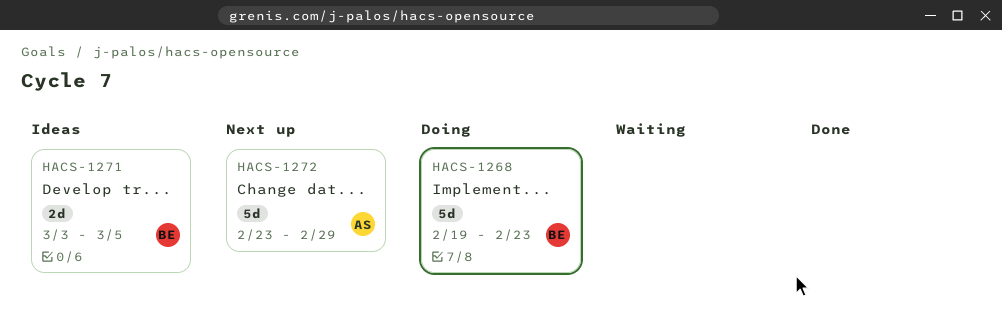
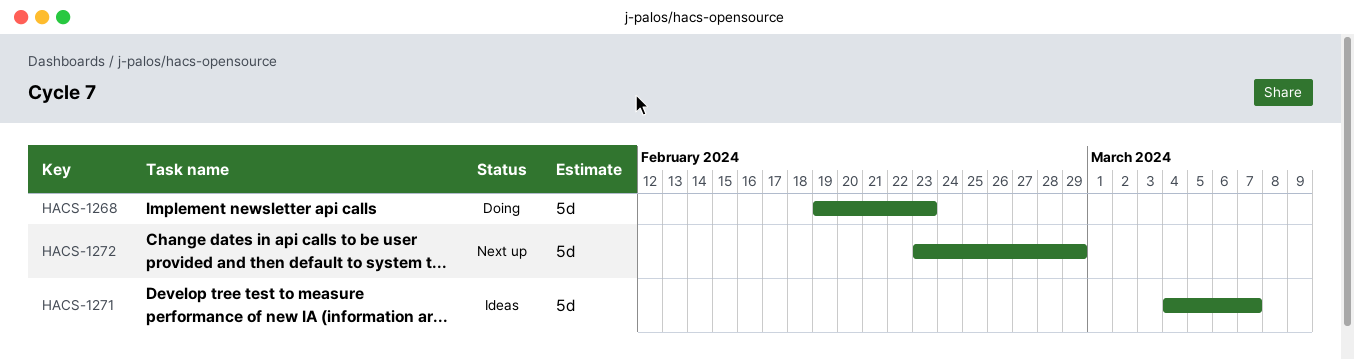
HACS-1271, estimate: 2d -> 5d
HACS-1271, start: Mar 3 -> Mar 4
HACS-1271, due: Mar 5 -> Mar 7

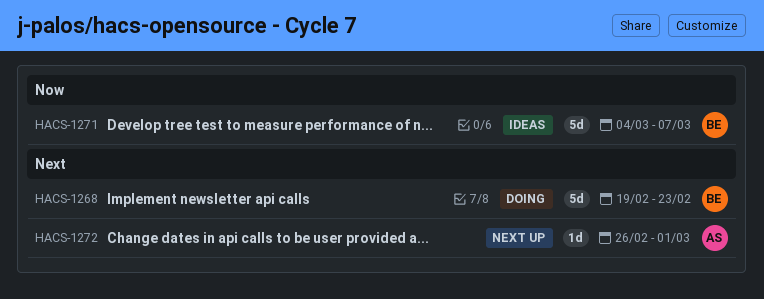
HACS-1272, estimate: 5d -> 1d
HACS-1272, start: Feb 23 -> Feb 26
HACS-1272, due: Feb 29 -> Mar 1

